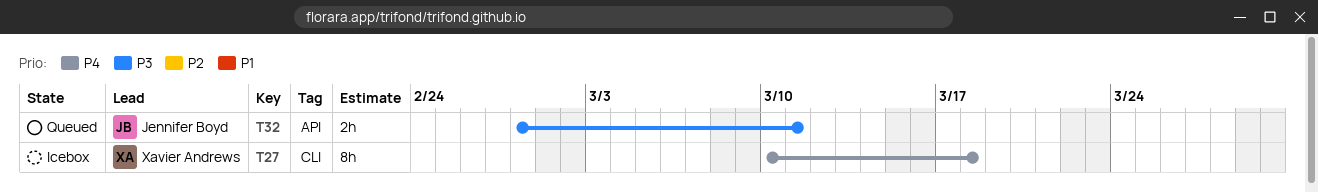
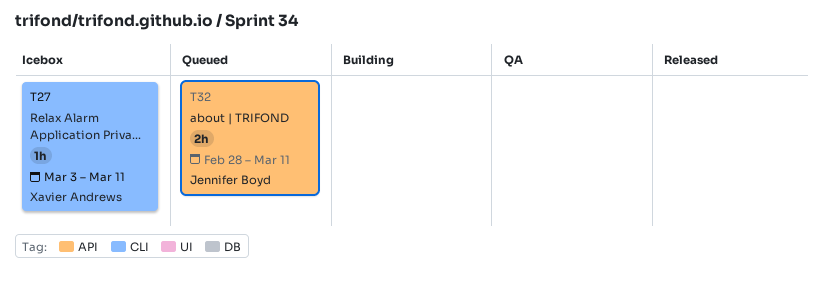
T27, estimate: 8h -> 1h
T27, start: Mar 10 -> Mar 3
T27, due: Mar 18 -> Mar 11

